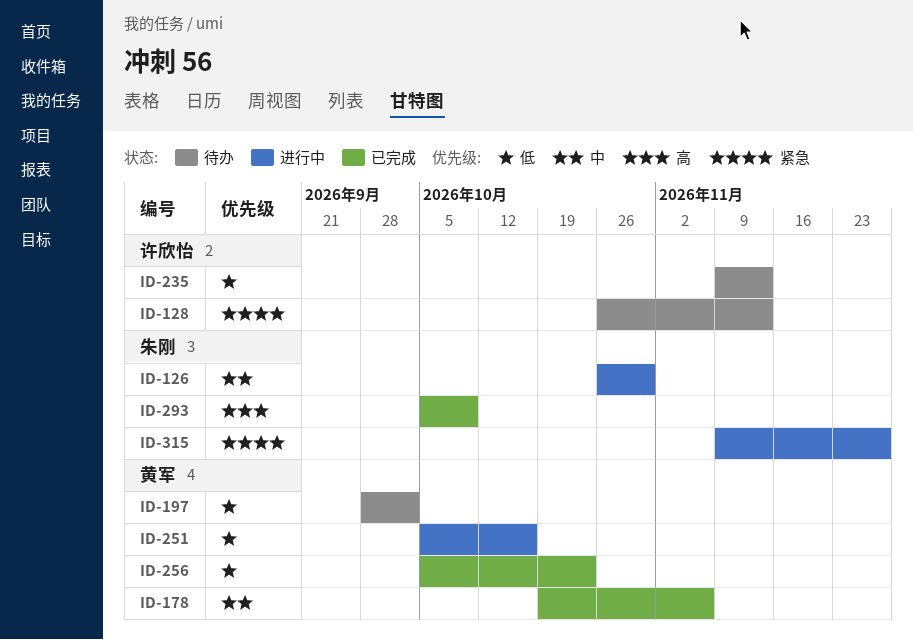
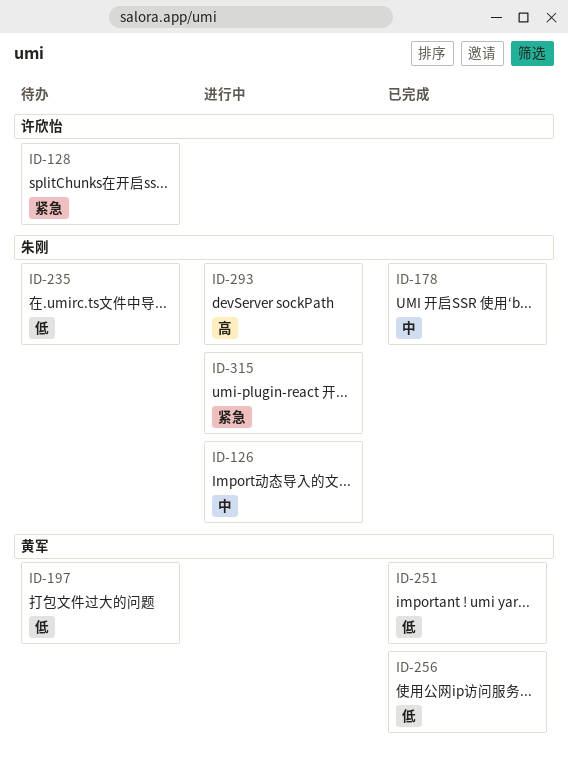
ID-178, owner: 黄军 -> 朱刚
ID-235, owner: 许欣怡 -> 朱刚
ID-251, status: 进行中 -> 已完成
ID-293, status: 已完成 -> 进行中

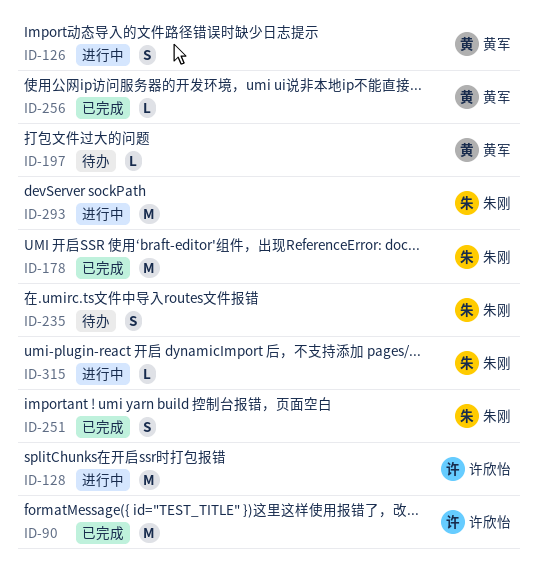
ID-90: none -> present
ID-126, owner: 朱刚 -> 黄军
ID-128, status: 待办 -> 进行中
ID-251, owner: 黄军 -> 朱刚

